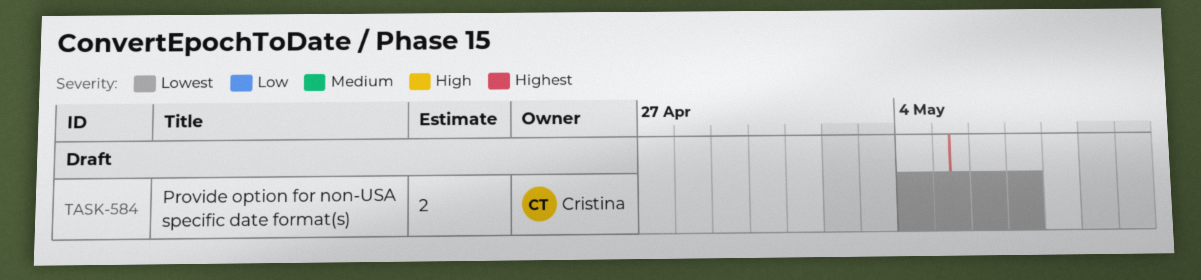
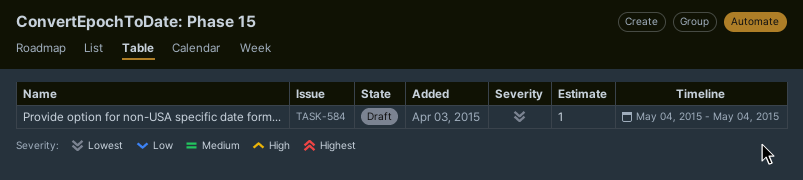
TASK-584, estimate: 2 -> 1
TASK-584, due: May 7 -> May 4

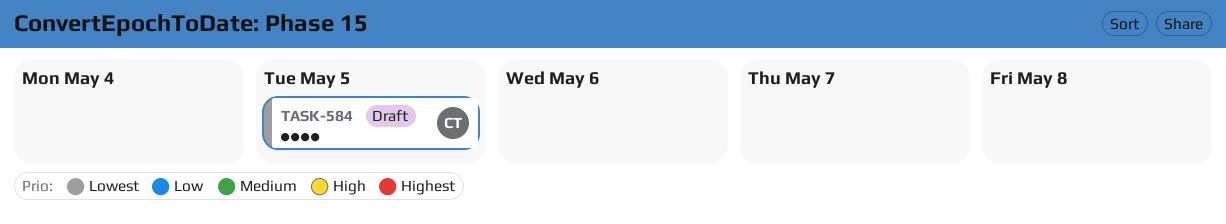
TASK-584, estimate: 1 -> 4
TASK-584, due: May 4 -> May 5

